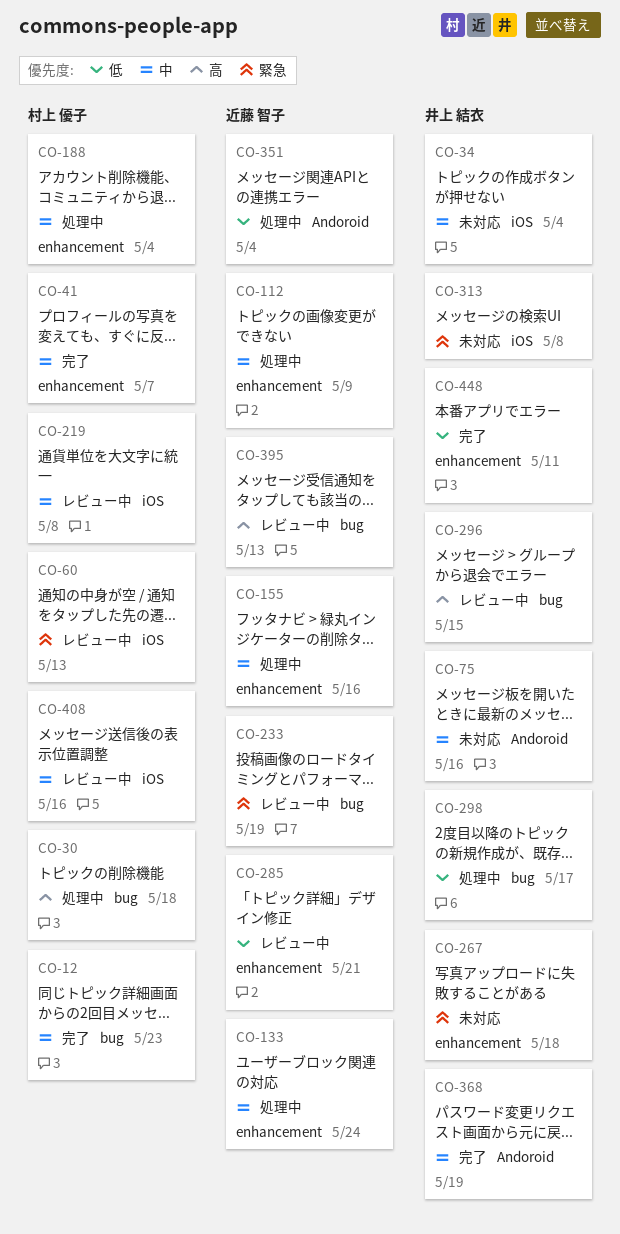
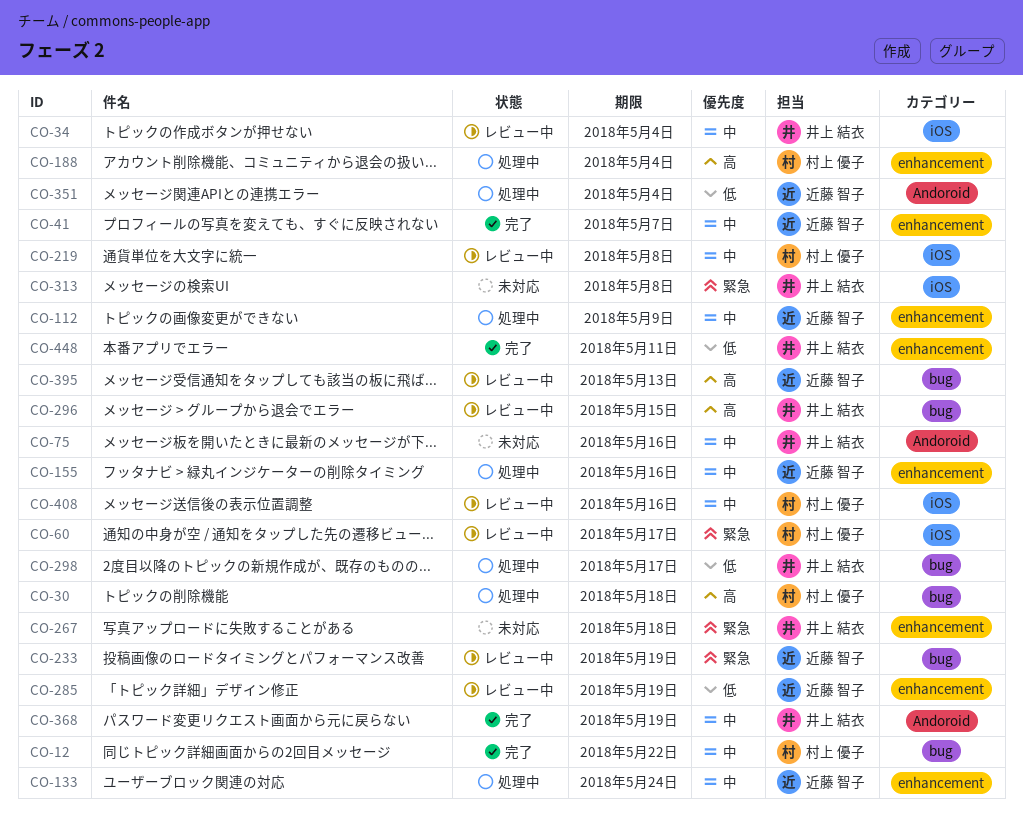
CO-12, due: May 23 -> May 22
CO-34, status: 未対応 -> レビュー中
CO-41, owner: 村上 優子 -> 近藤 智子
CO-60, due: May 13 -> May 17
CO-188, priority: 中 -> 高
CO-285, due: May 21 -> May 19

